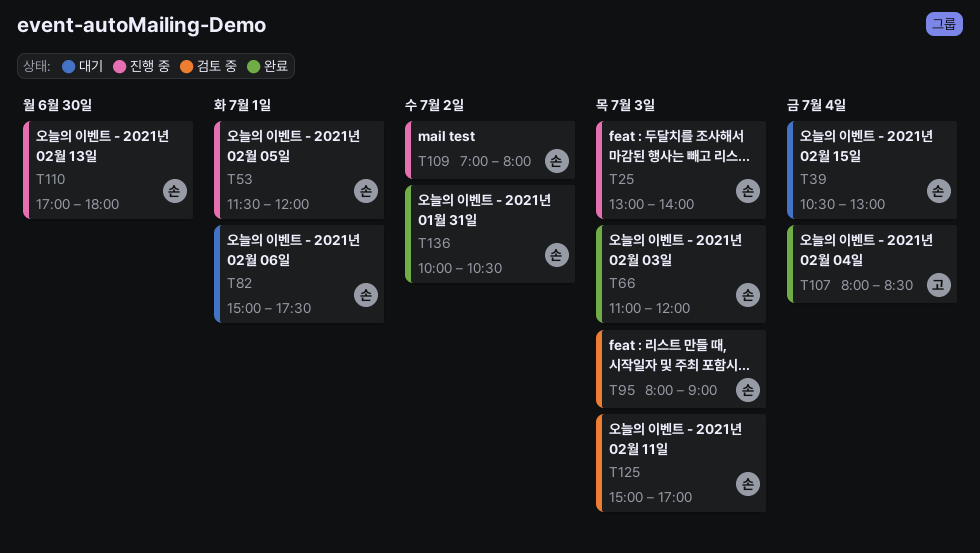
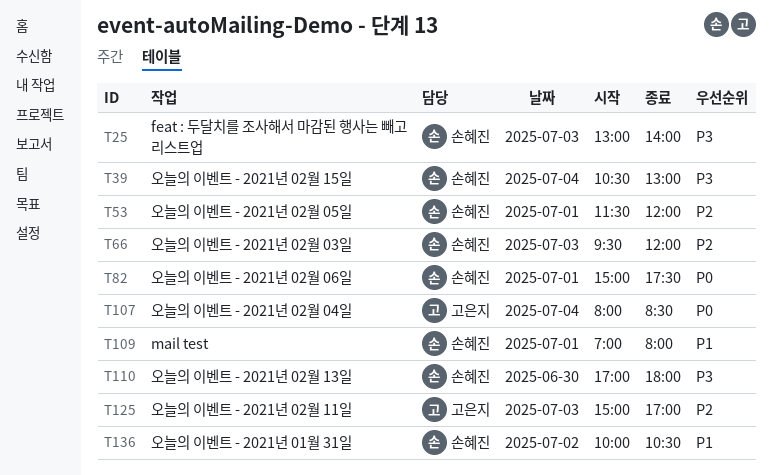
T66, begins: 11:00 -> 09:30
T95: present -> none
T109, day: Jul 2 -> Jul 1
T125, owner: 손혜진 -> 고은지

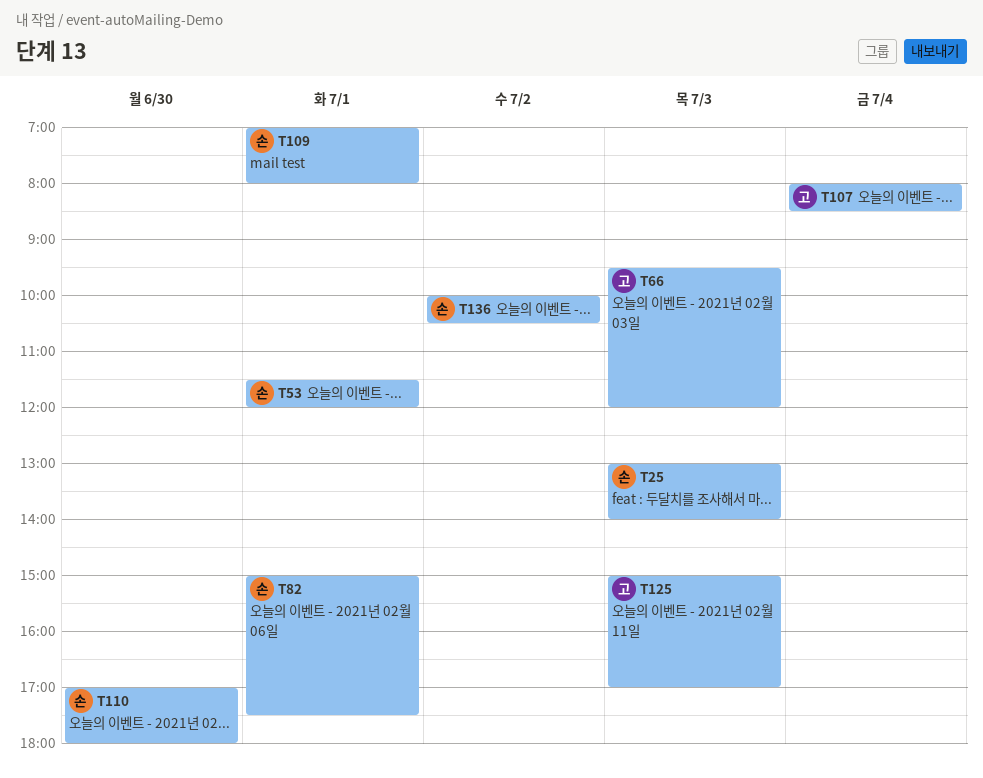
T39: present -> none
T66, owner: 손혜진 -> 고은지

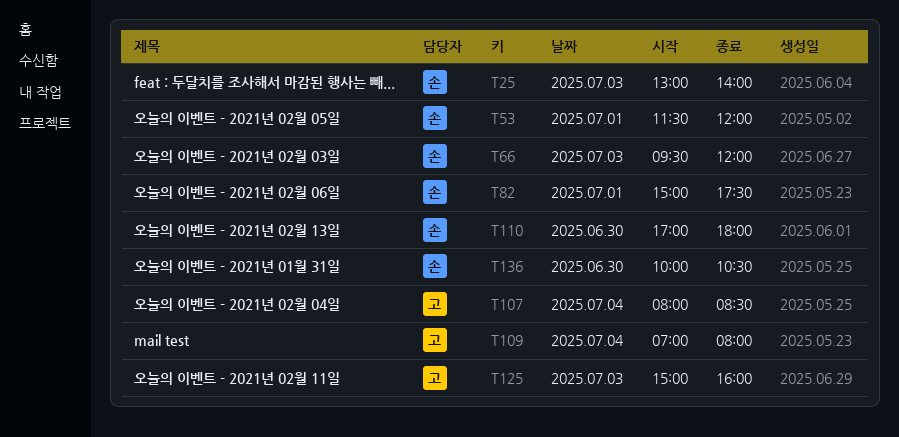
T66, owner: 고 -> 손
T109, owner: 손 -> 고
T109, day: Jul 1 -> Jul 4
T125, ends: 17:00 -> 16:00
T136, day: Jul 2 -> Jun 30

